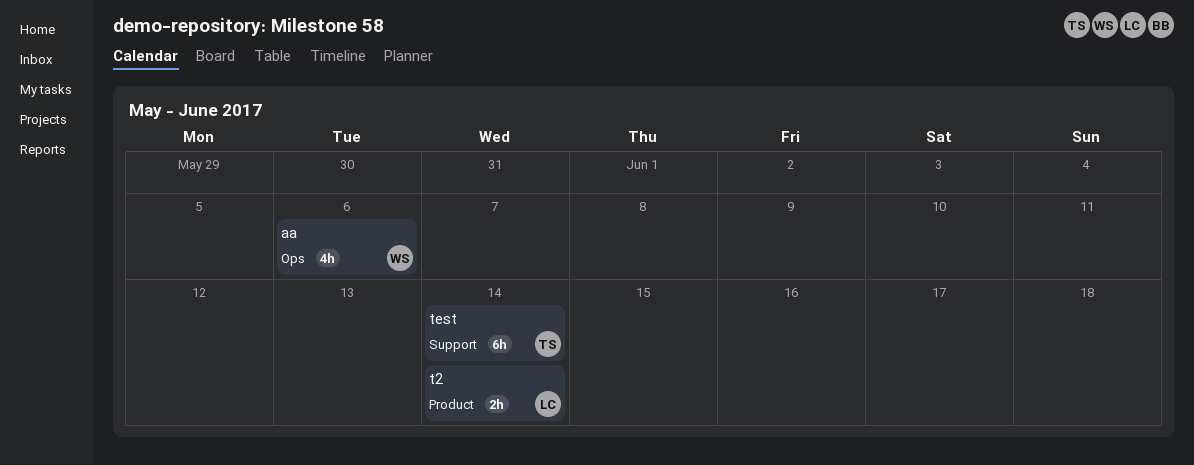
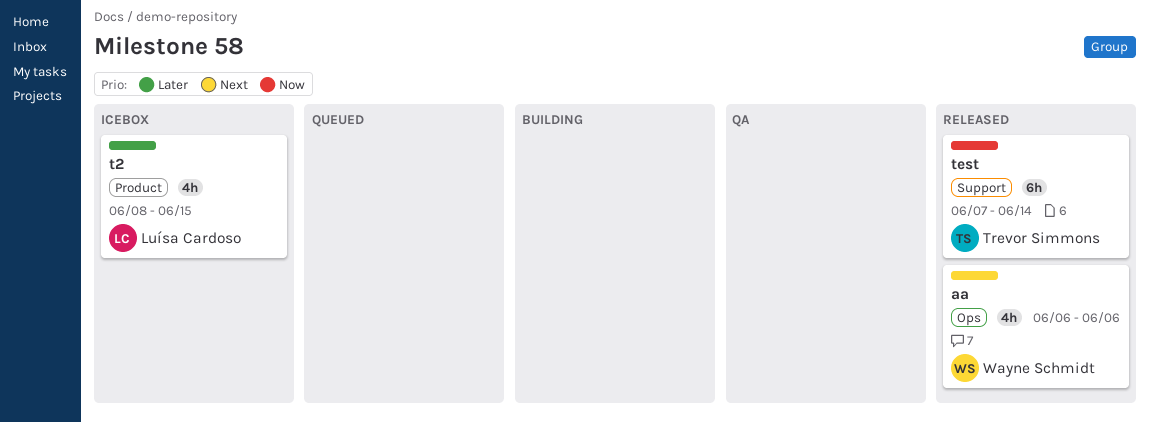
t2, estimate: 2h -> 4h
t2, due: Jun 14 -> Jun 15

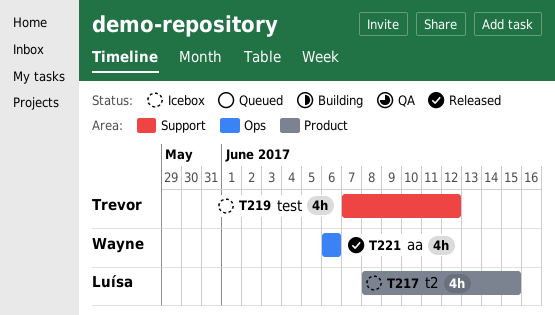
test, status: Released -> Icebox
test, estimate: 6h -> 4h
test, due: Jun 14 -> Jun 12

